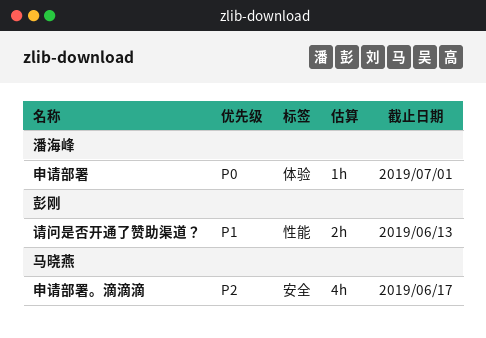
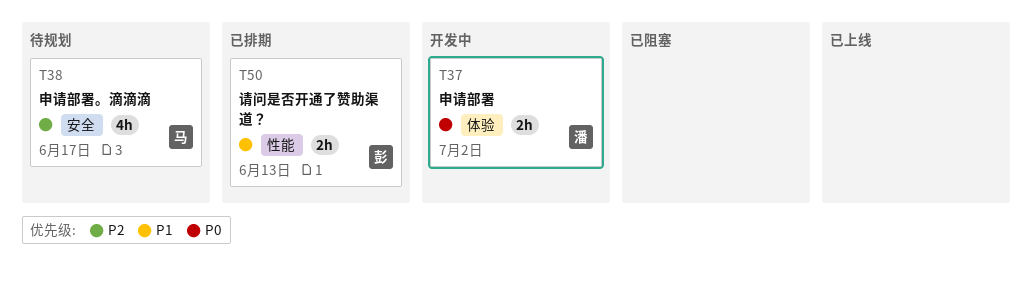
申请部署, estimate: 1h -> 2h
申请部署, due: Jul 1 -> Jul 2

